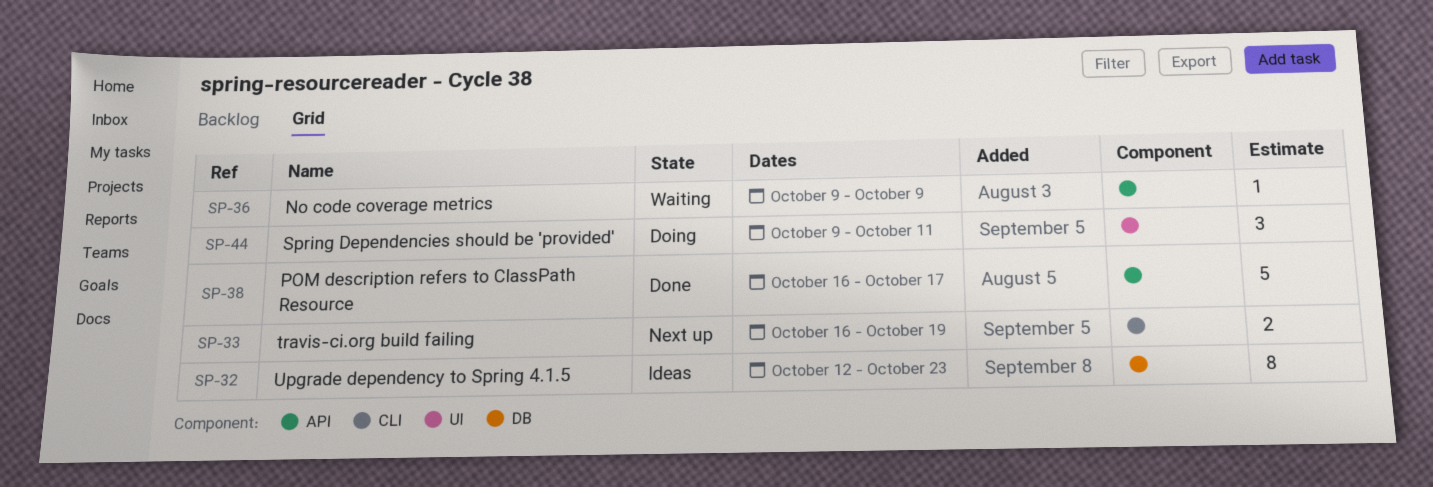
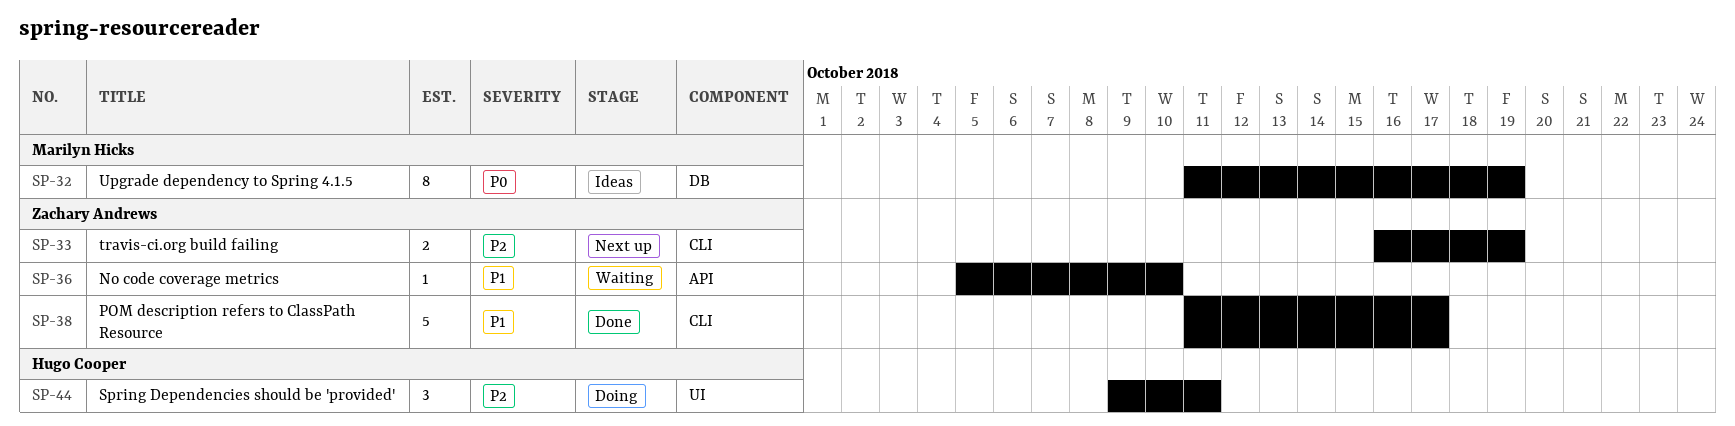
SP-32, start: Oct 12 -> Oct 11
SP-32, due: Oct 23 -> Oct 19
SP-36, start: Oct 9 -> Oct 5
SP-36, due: Oct 9 -> Oct 10
SP-38, label: API -> CLI
SP-38, start: Oct 16 -> Oct 11

